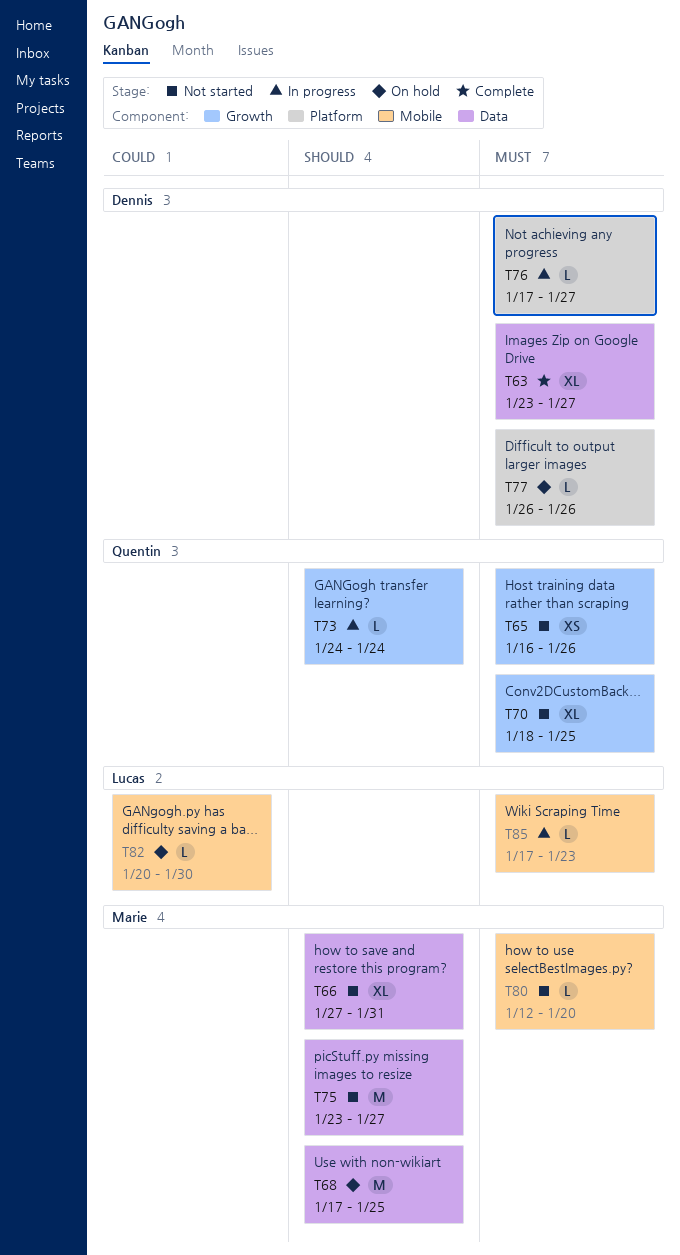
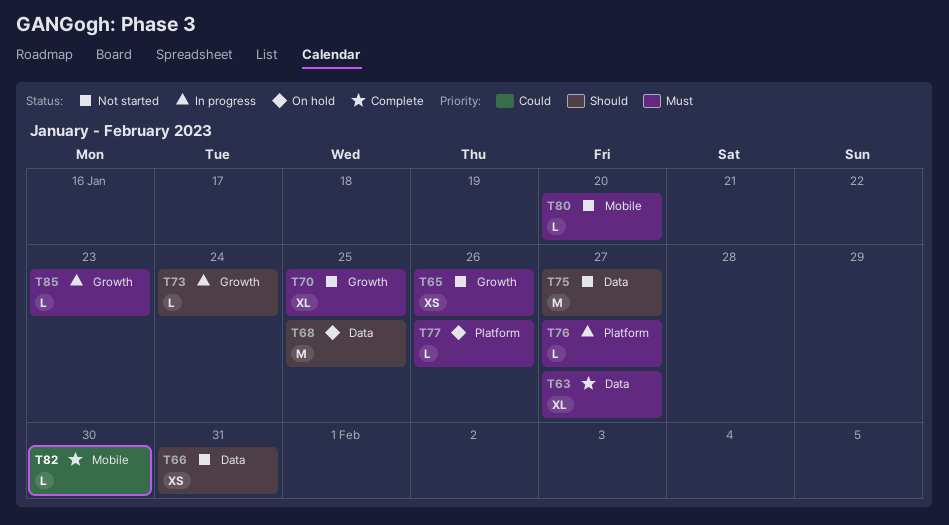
T66, estimate: XL -> XS
T82, status: On hold -> Complete
T85, label: Mobile -> Growth

